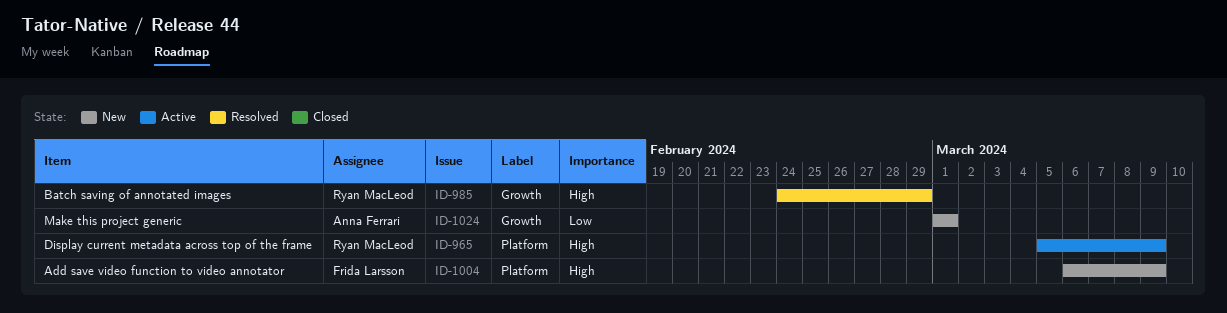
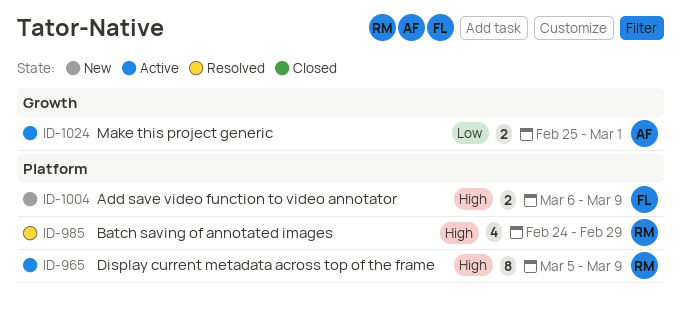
ID-985, label: Growth -> Platform
ID-1024, status: New -> Active
ID-1024, start: Mar 1 -> Feb 25

